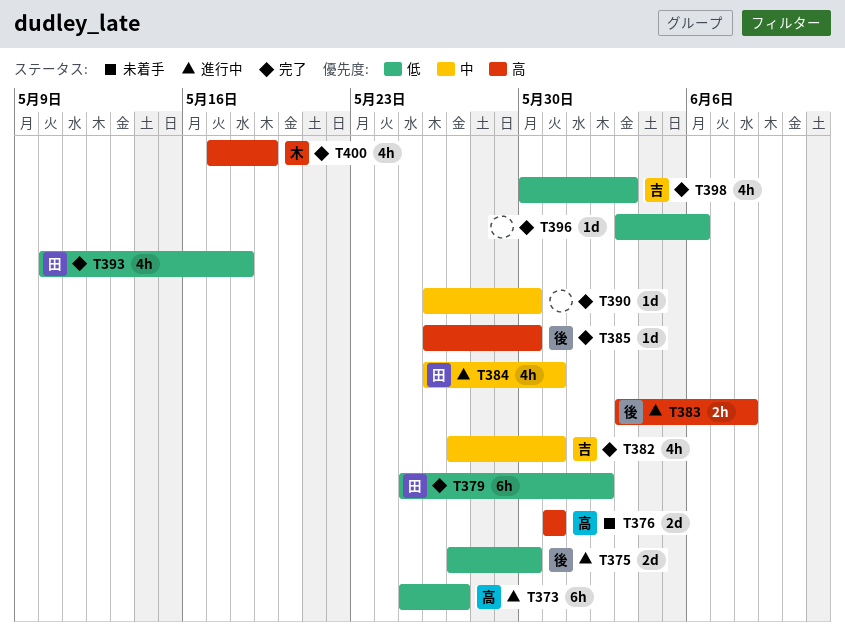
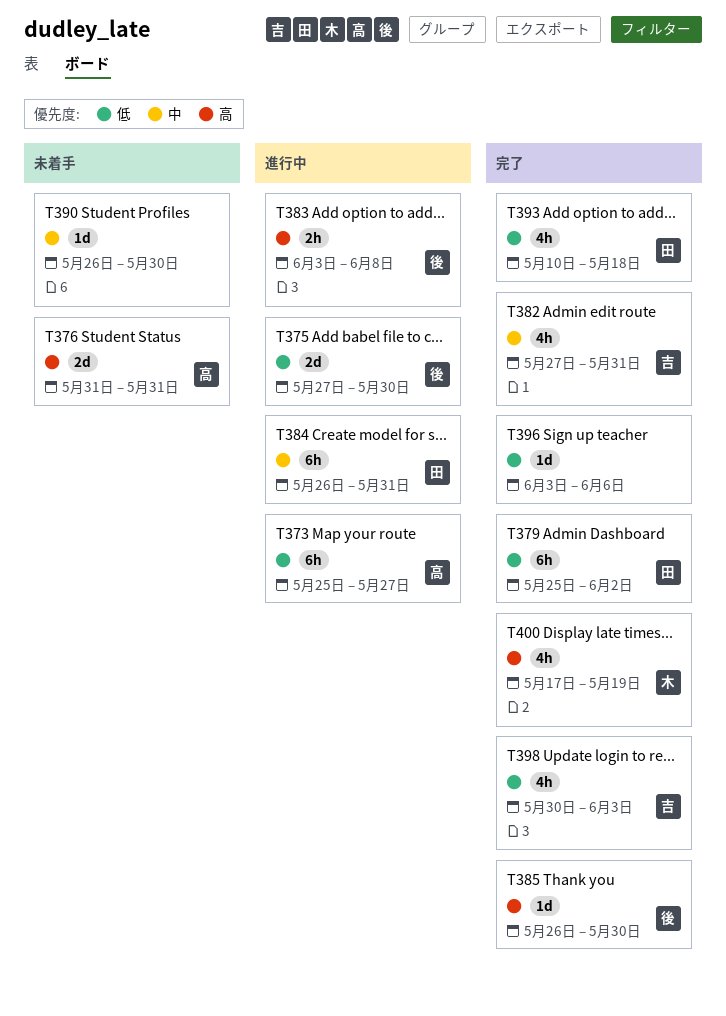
T384, estimate: 4h -> 6h
T390, status: 完了 -> 未着手

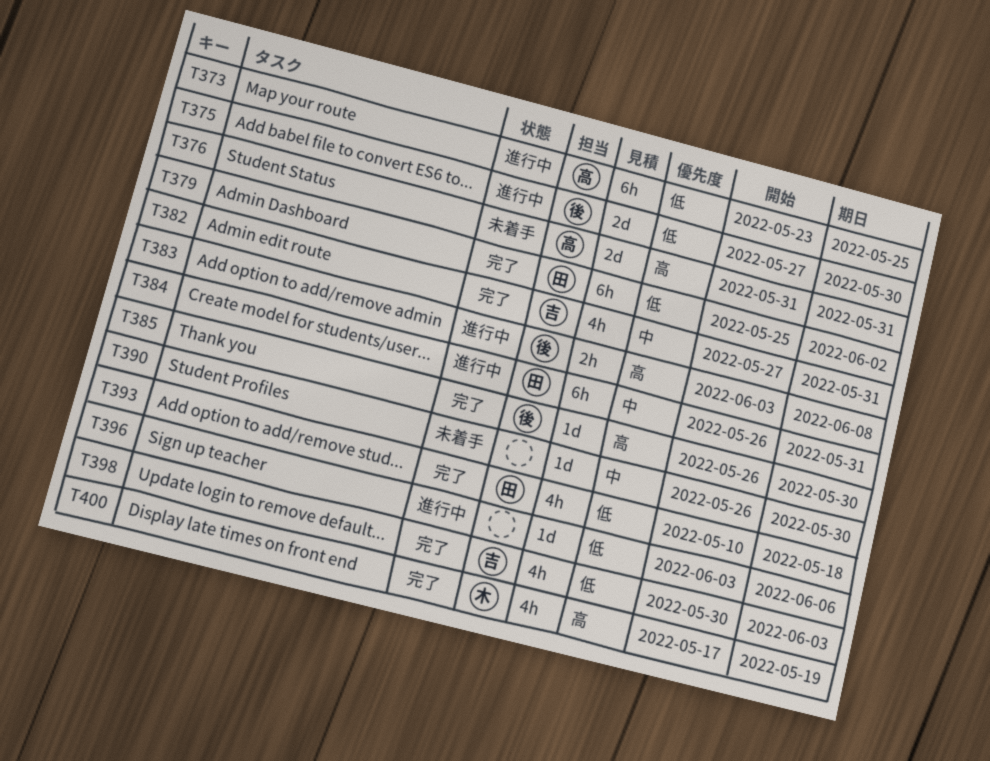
T373, start: May 25 -> May 23
T373, due: May 27 -> May 25
T396, status: 完了 -> 進行中

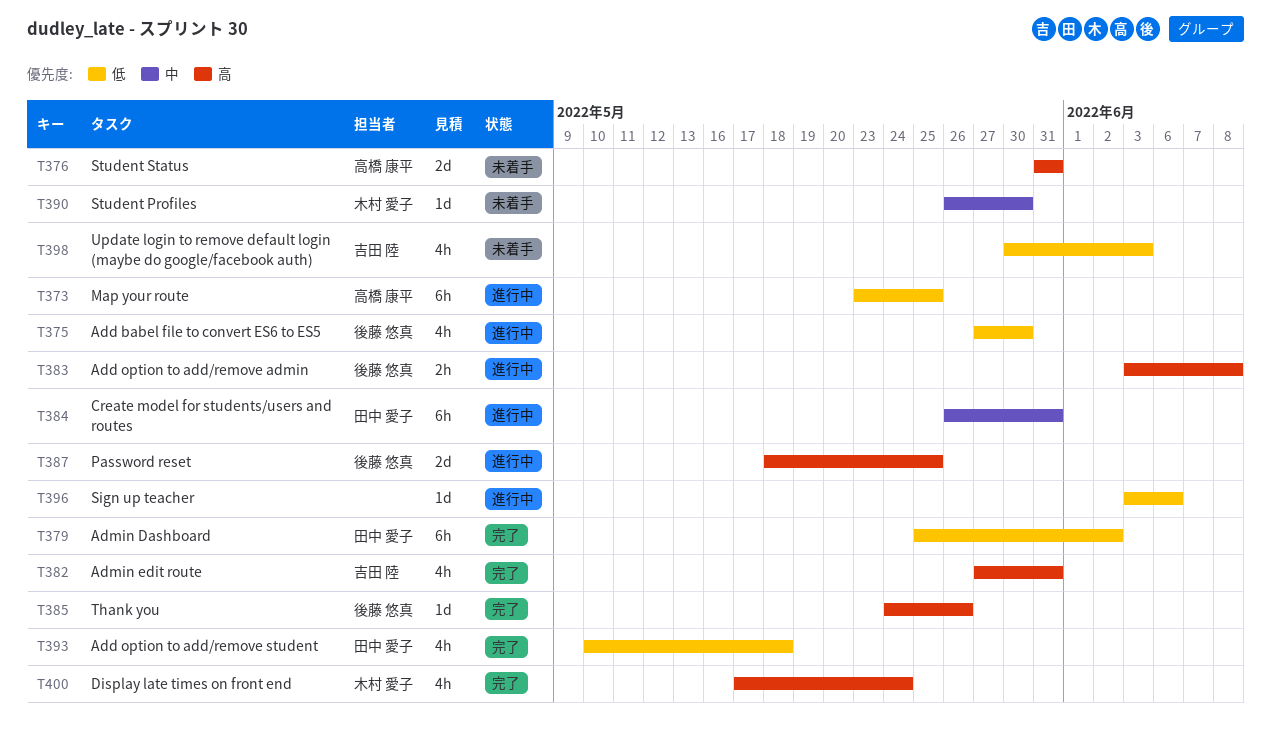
T375, estimate: 2d -> 4h
T382, priority: 中 -> 高
T385, start: May 26 -> May 24
T385, due: May 30 -> May 26
T387: none -> present
T390, owner: none -> 木村 愛子
T398, status: 完了 -> 未着手
T400, due: May 19 -> May 24

